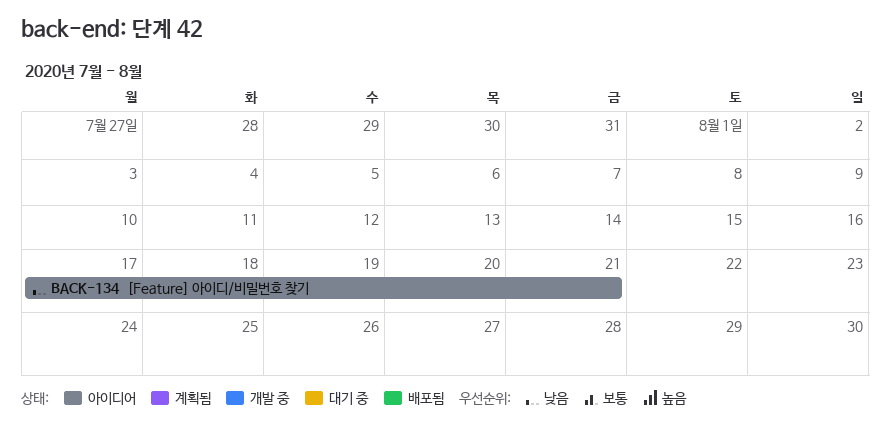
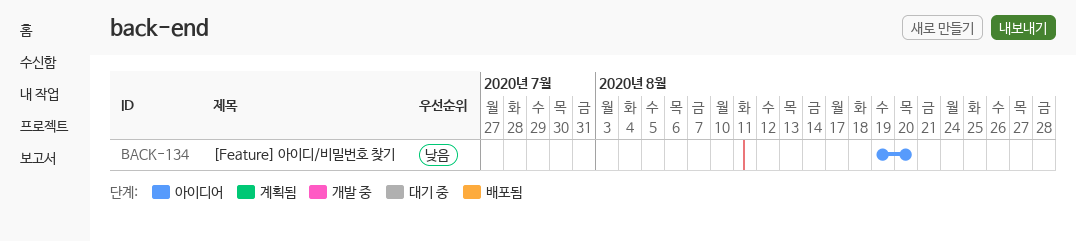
BACK-134, start: Aug 17 -> Aug 19
BACK-134, due: Aug 21 -> Aug 20

